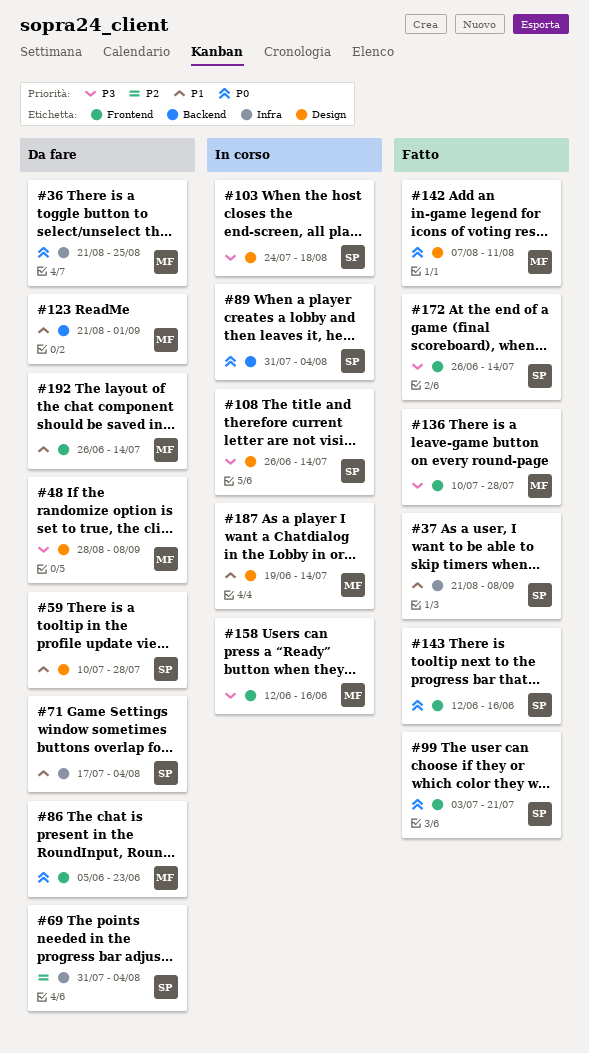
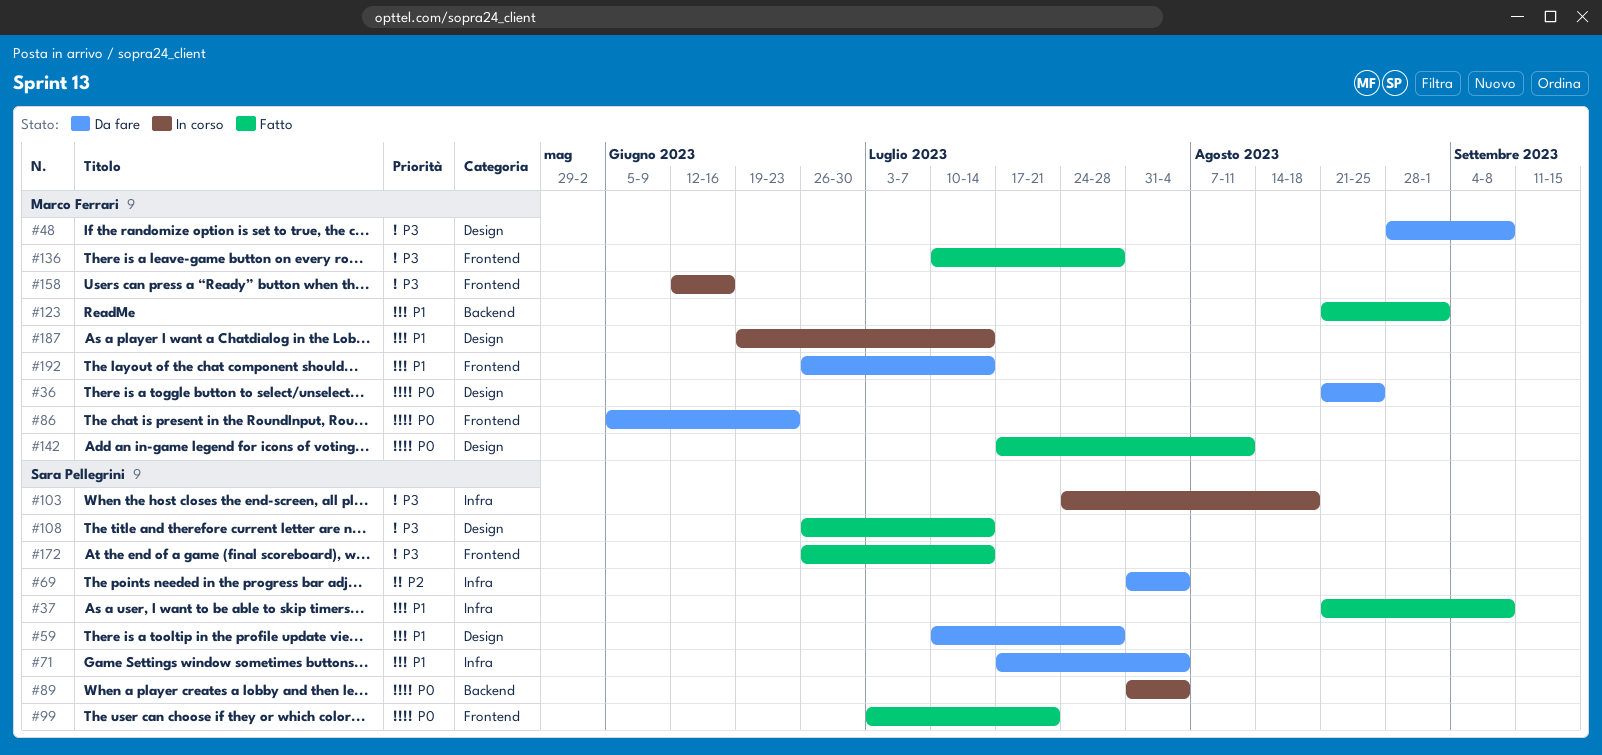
#36, label: Infra -> Design
#103, label: Design -> Infra
#108, status: In corso -> Fatto
#123, status: Da fare -> Fatto
#142, start: Aug 7 -> Jul 17
#143: present -> none

